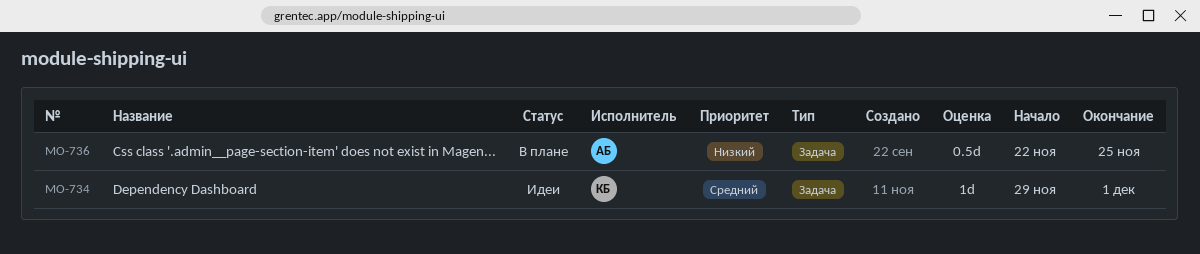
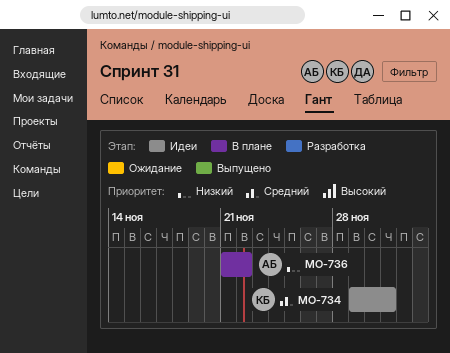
MO-736, start: Nov 22 -> Nov 21
MO-736, due: Nov 25 -> Nov 22

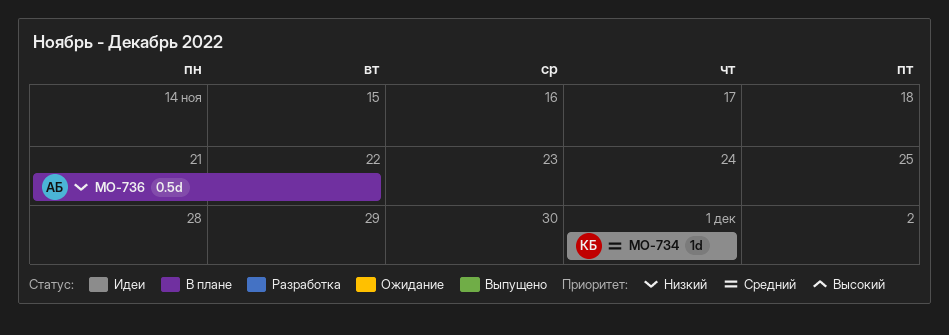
MO-734, start: Nov 29 -> Dec 1

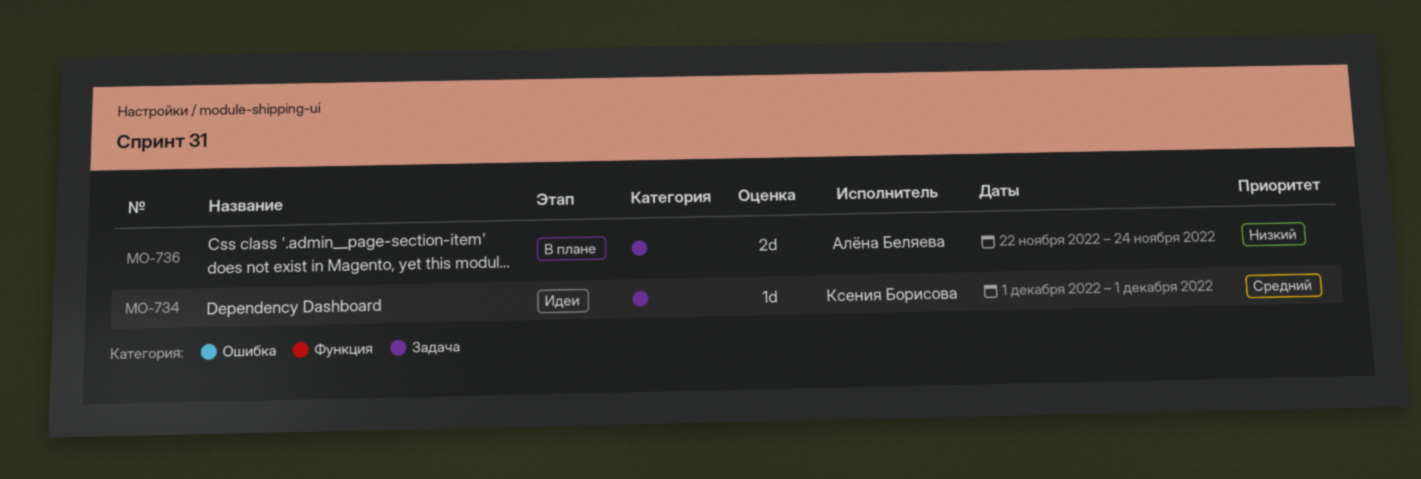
MO-736, estimate: 0.5d -> 2d
MO-736, start: Nov 21 -> Nov 22
MO-736, due: Nov 22 -> Nov 24

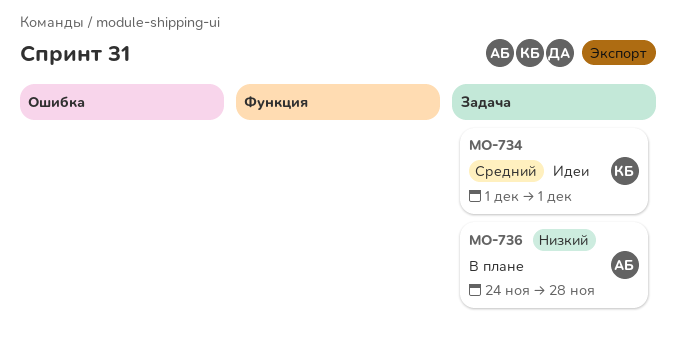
MO-736, start: Nov 22 -> Nov 24
MO-736, due: Nov 24 -> Nov 28

